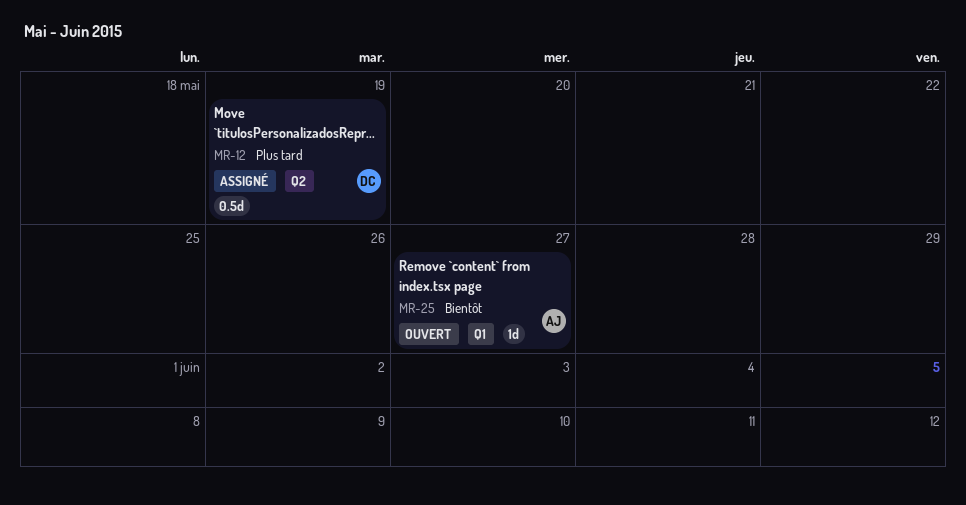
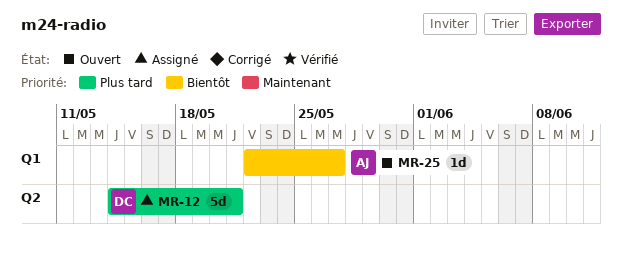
MR-12, estimate: 0.5d -> 5d
MR-12, due: May 19 -> May 21

